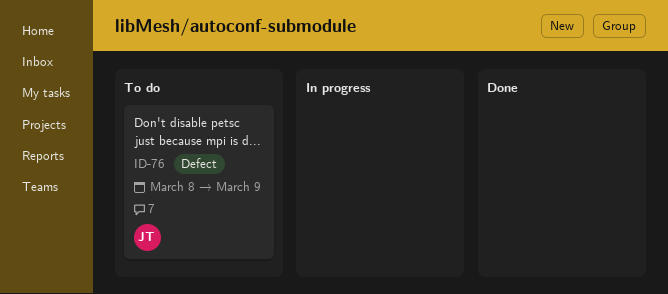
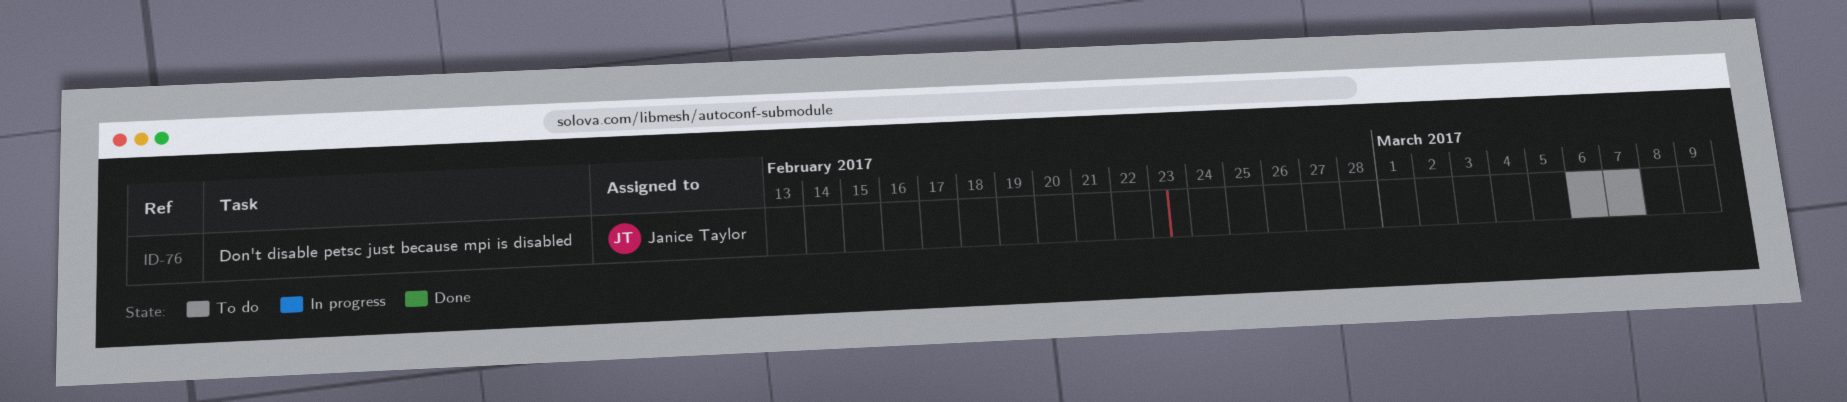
ID-76, start: Mar 8 -> Mar 6
ID-76, due: Mar 9 -> Mar 7

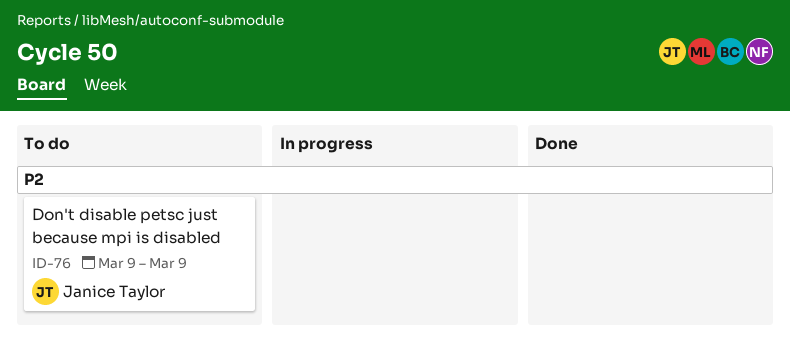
ID-76, start: Mar 6 -> Mar 9
ID-76, due: Mar 7 -> Mar 9

